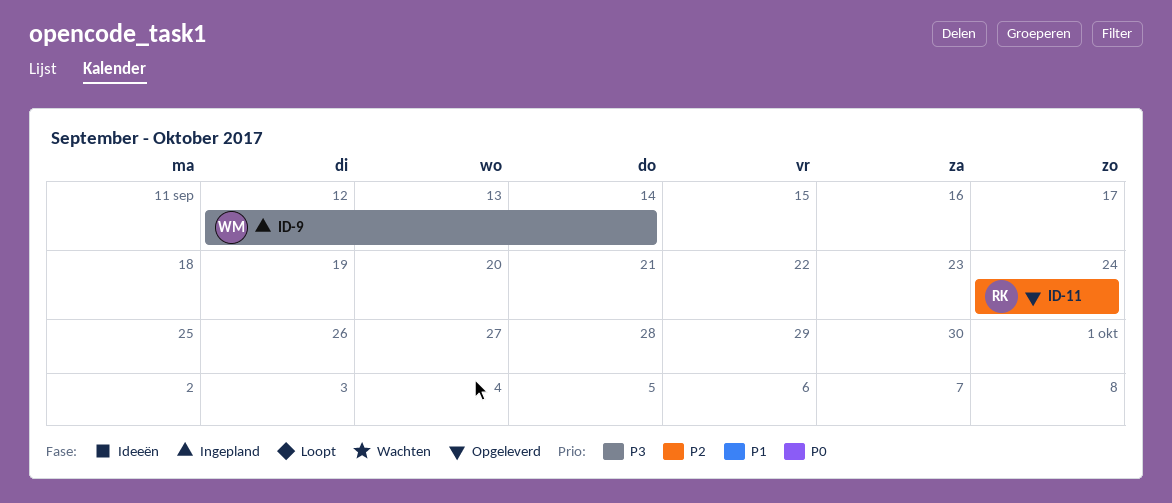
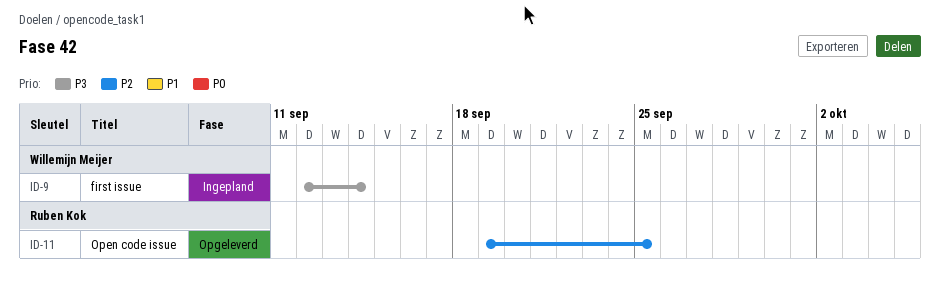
ID-11, start: Sep 24 -> Sep 19
ID-11, due: Sep 24 -> Sep 25

